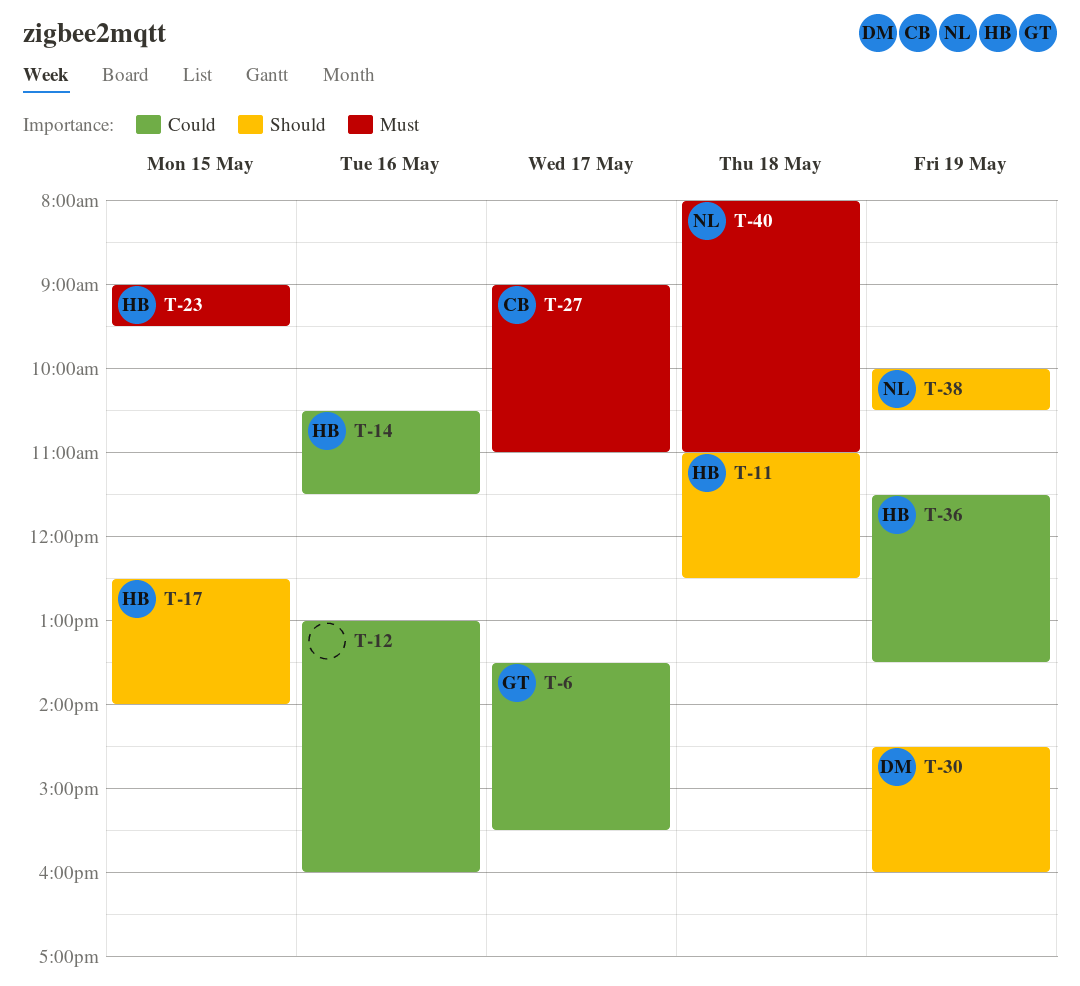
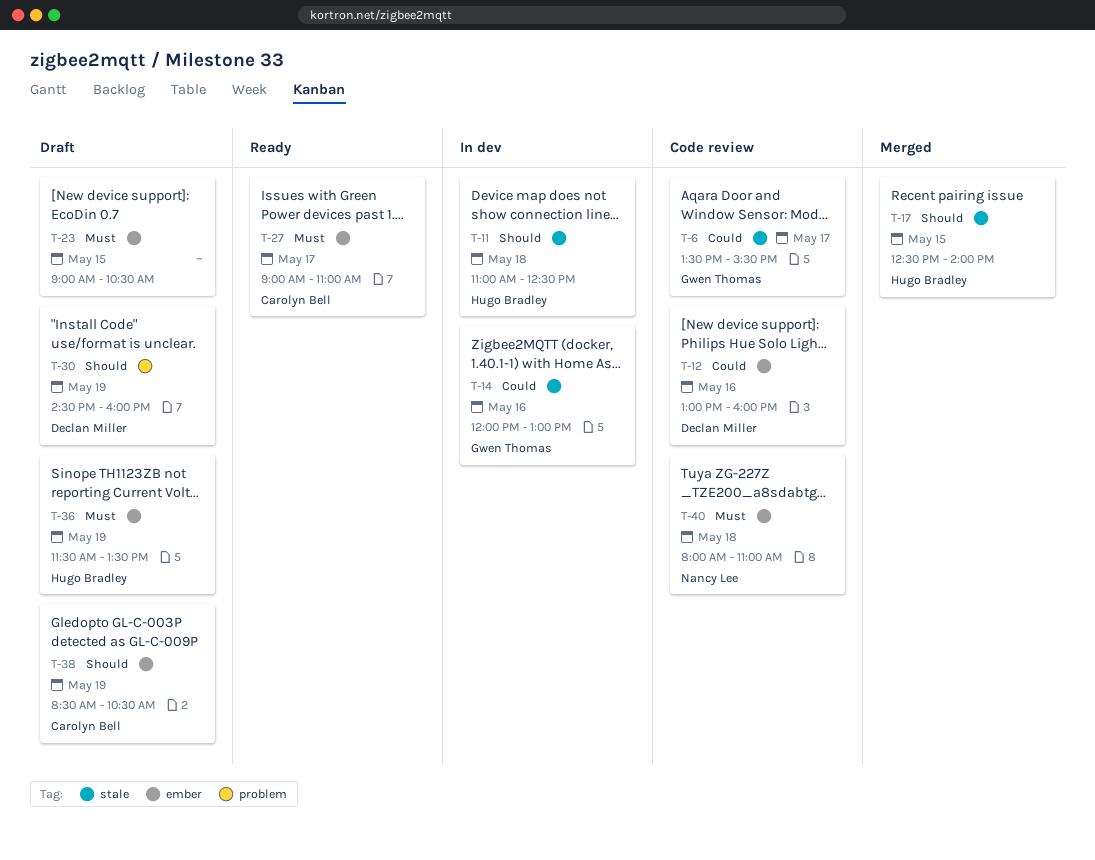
T-12, owner: none -> Declan Miller
T-14, owner: Hugo Bradley -> Gwen Thomas
T-14, begins: 10:30 -> 12:00
T-14, ends: 11:30 -> 13:00
T-23, owner: Hugo Bradley -> none
T-23, ends: 09:30 -> 10:30
T-36, priority: Could -> Must
T-38, owner: Nancy Lee -> Carolyn Bell
T-38, begins: 10:00 -> 08:30

